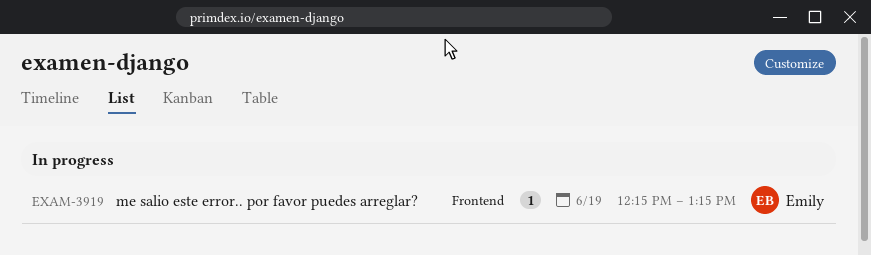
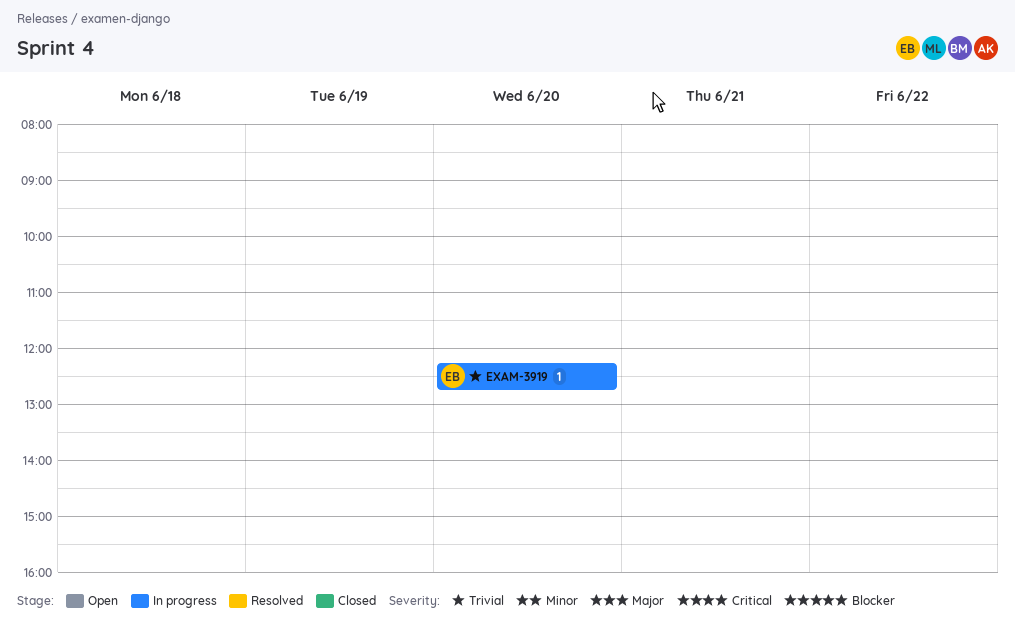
EXAM-3919, day: Jun 19 -> Jun 20
EXAM-3919, ends: 13:15 -> 12:45

